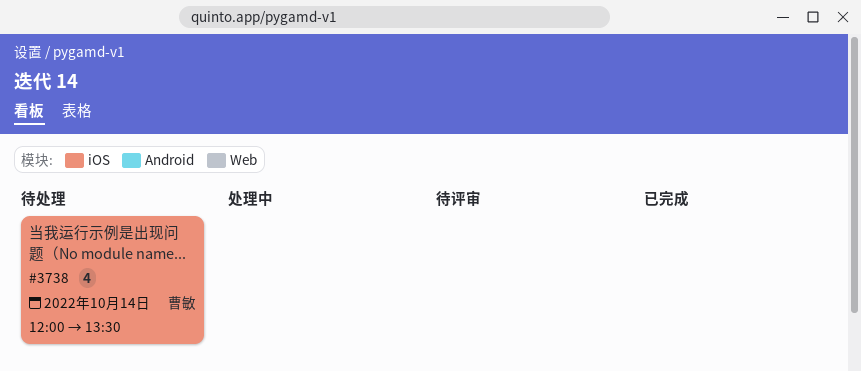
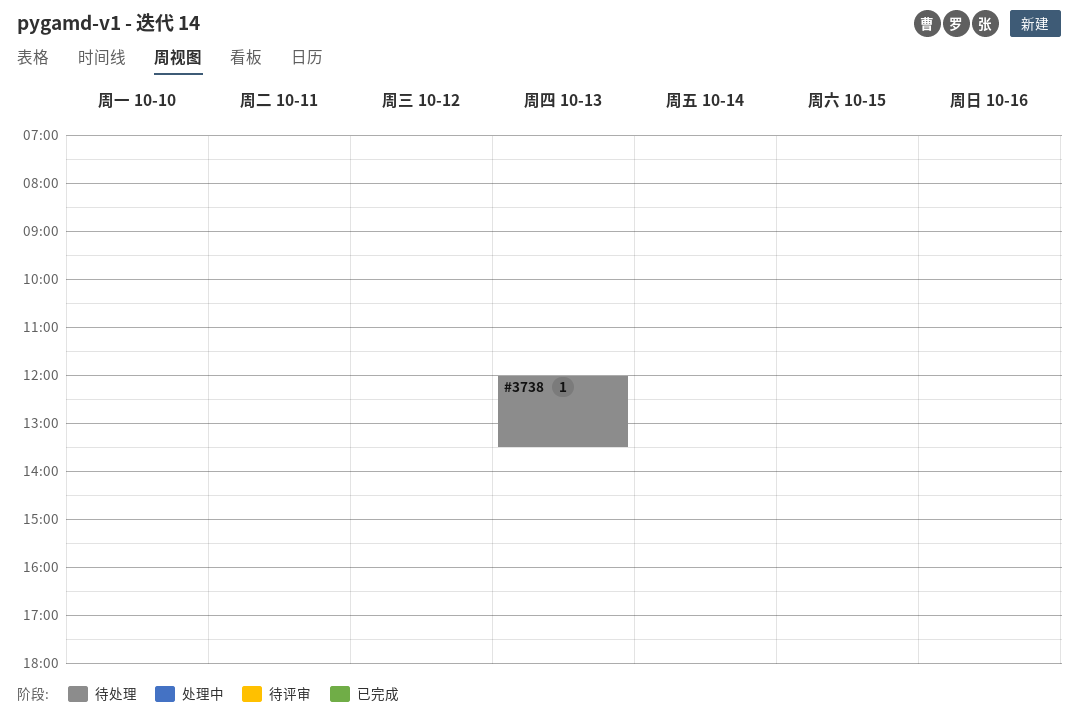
#3738, estimate: 4 -> 1
#3738, day: Oct 14 -> Oct 13

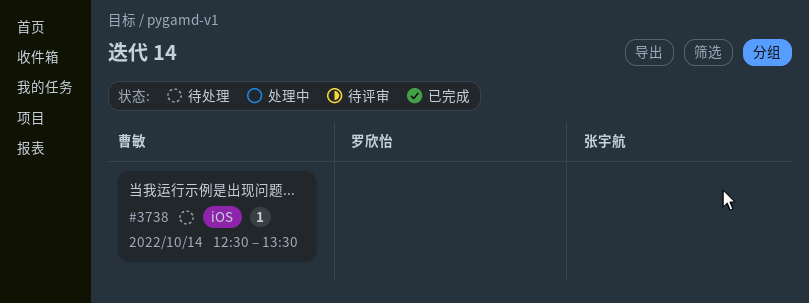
#3738, day: Oct 13 -> Oct 14
#3738, begins: 12:00 -> 12:30

